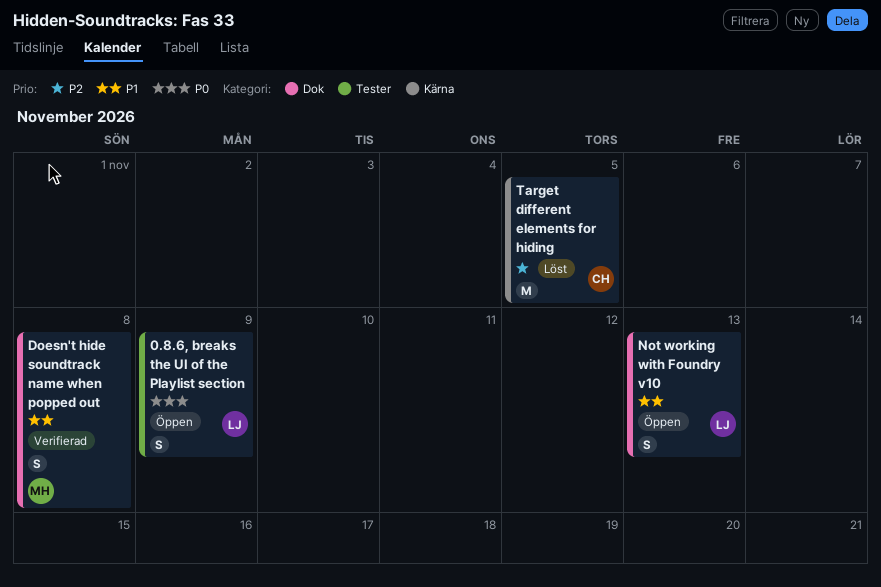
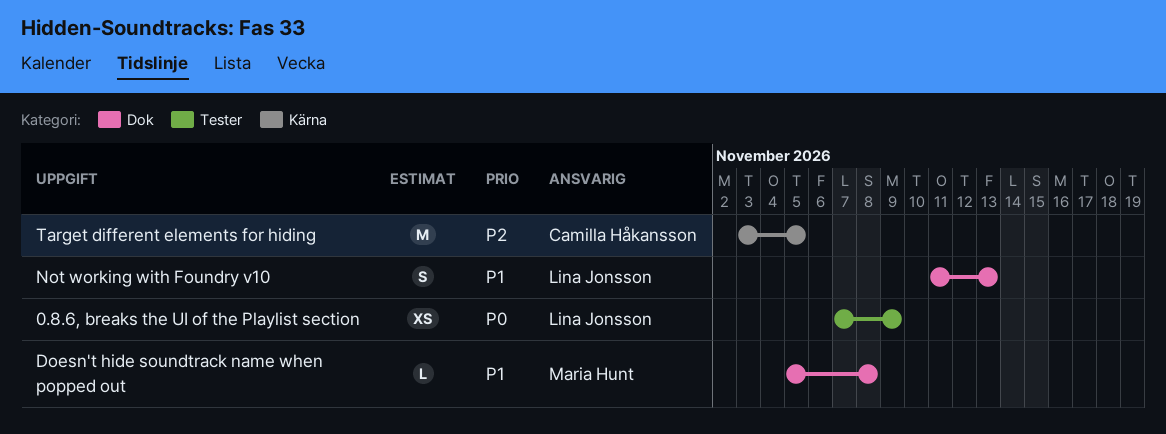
0.8.6, breaks the UI of the Playlist section, estimate: S -> XS
Doesn't hide soundtrack name when popped out, estimate: S -> L

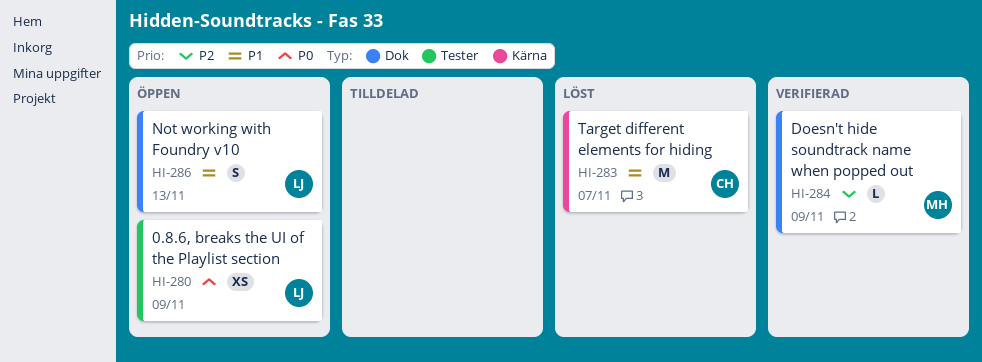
Doesn't hide soundtrack name when popped out, priority: P1 -> P2
Doesn't hide soundtrack name when popped out, due: Nov 8 -> Nov 9
Target different elements for hiding, priority: P2 -> P1
Target different elements for hiding, due: Nov 5 -> Nov 7

